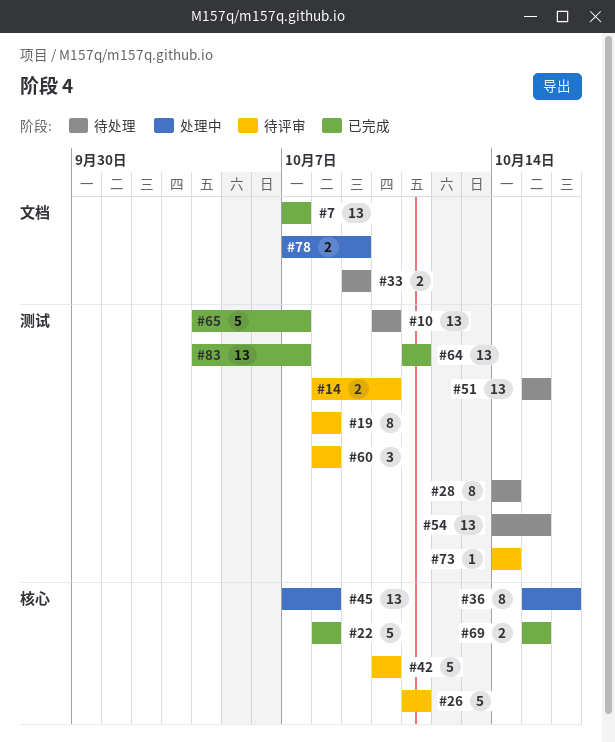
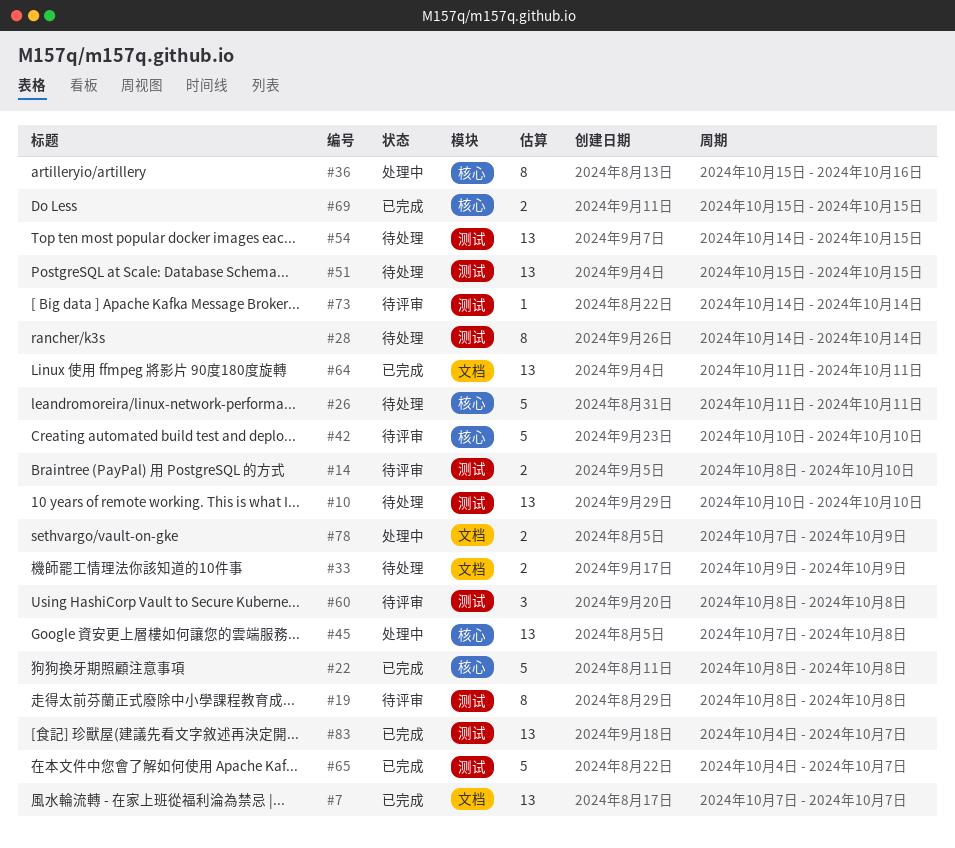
#26, status: 待评审 -> 待处理
#64, label: 测试 -> 文档

